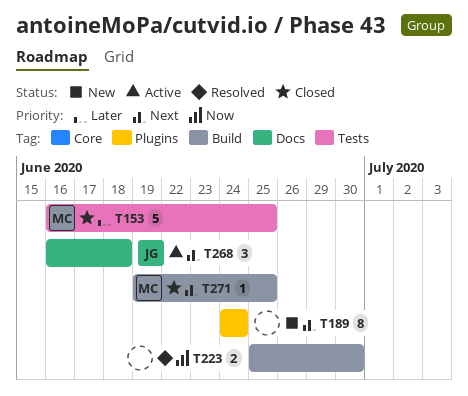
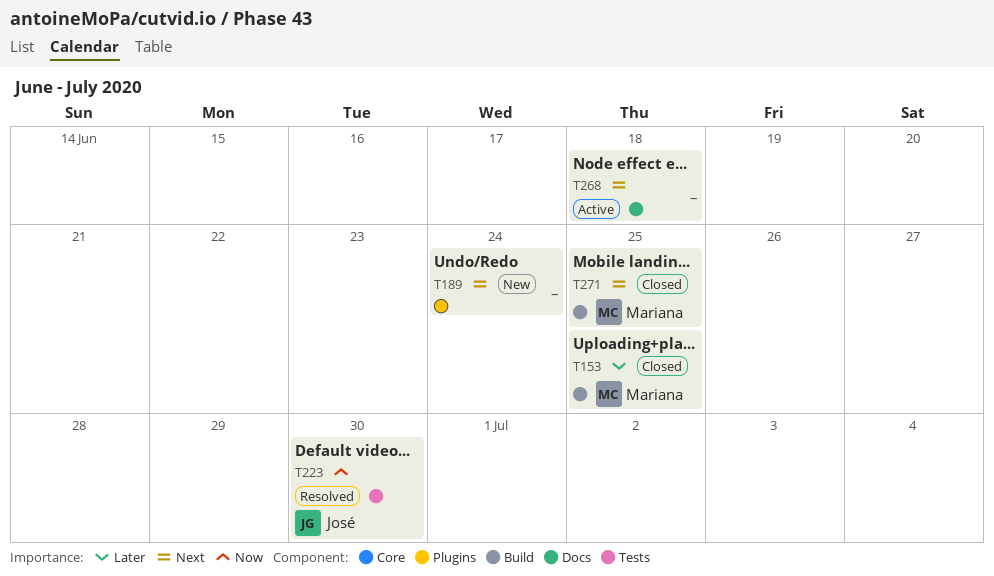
T153, label: Tests -> Build
T223, owner: none -> José
T223, label: Build -> Tests
T268, owner: José -> none

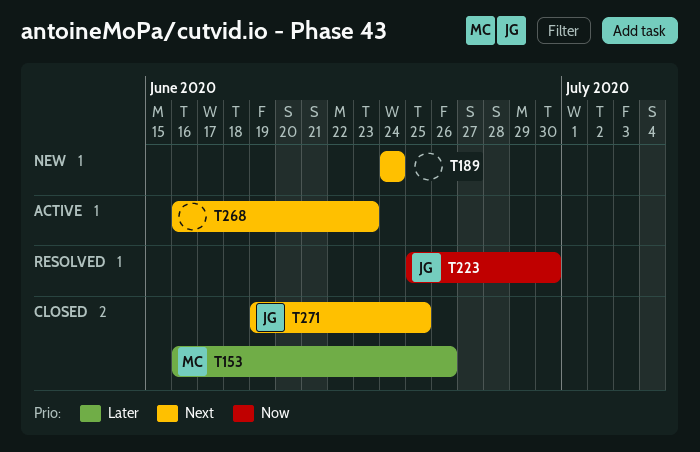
T153, due: Jun 25 -> Jun 26
T268, due: Jun 18 -> Jun 23
T271, owner: Mariana -> José

